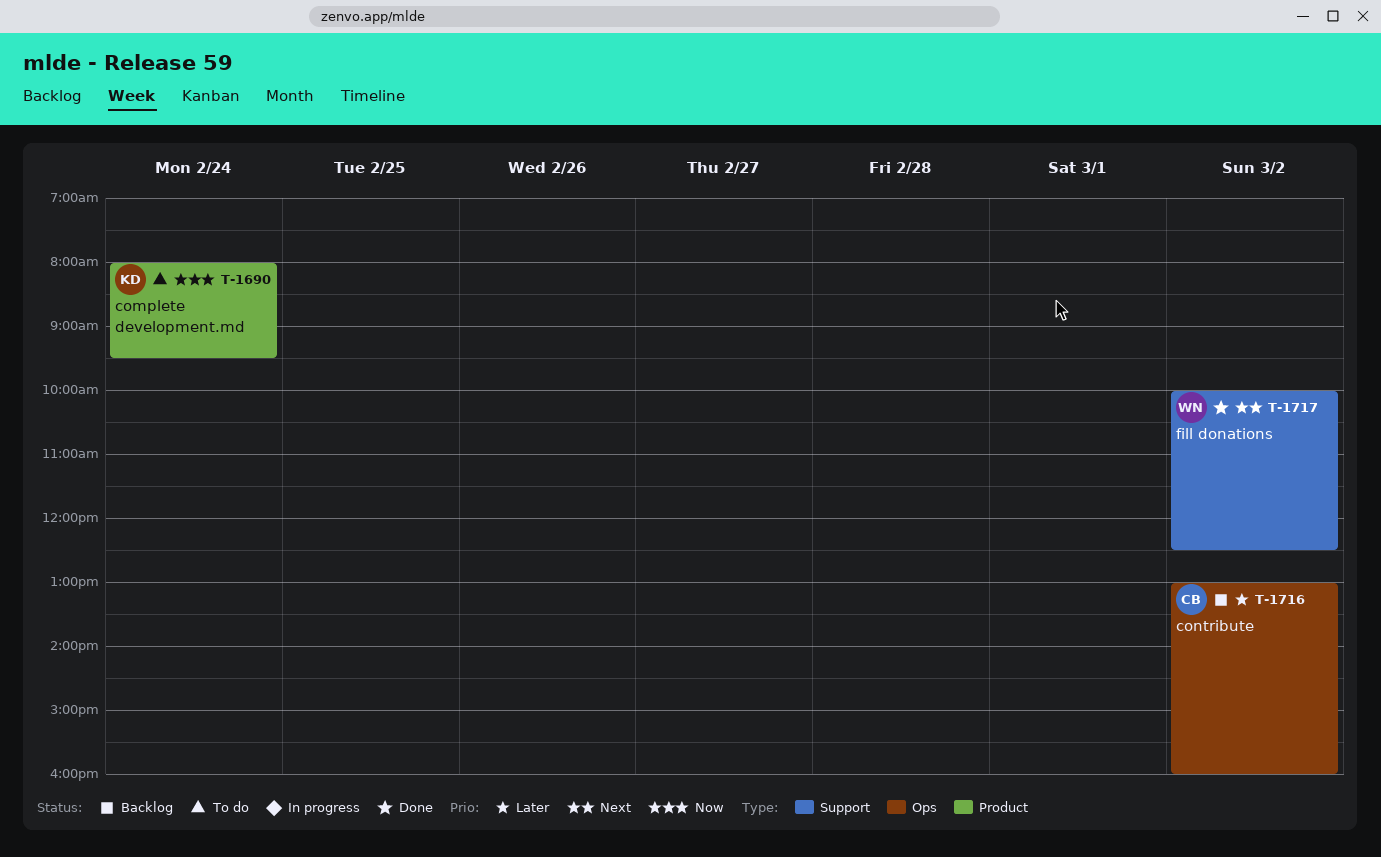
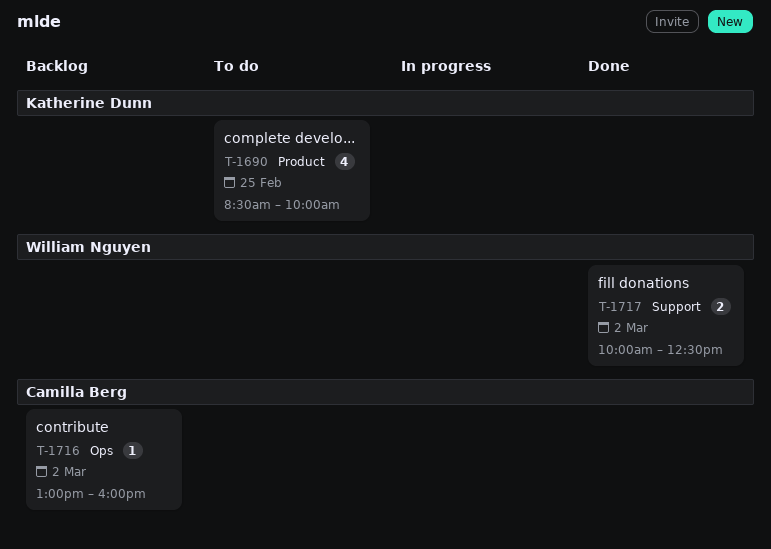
T-1690, day: Feb 24 -> Feb 25
T-1690, begins: 08:00 -> 08:30
T-1690, ends: 09:30 -> 10:00

